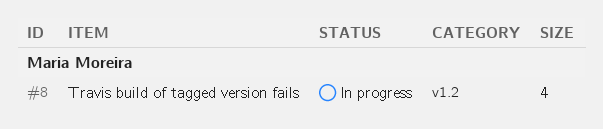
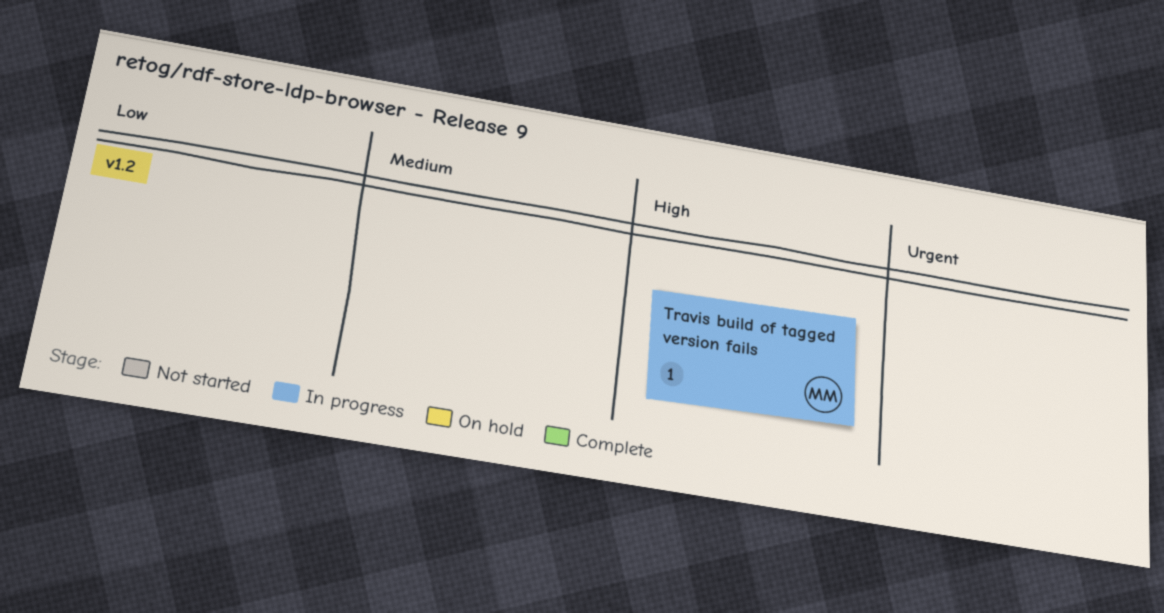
Travis build of tagged version fails, estimate: 4 -> 1

